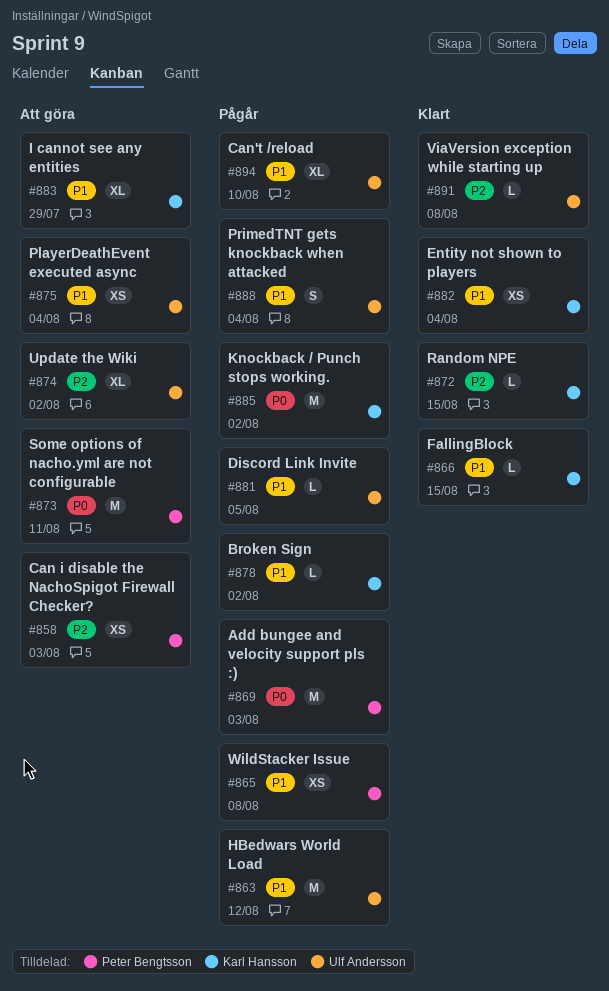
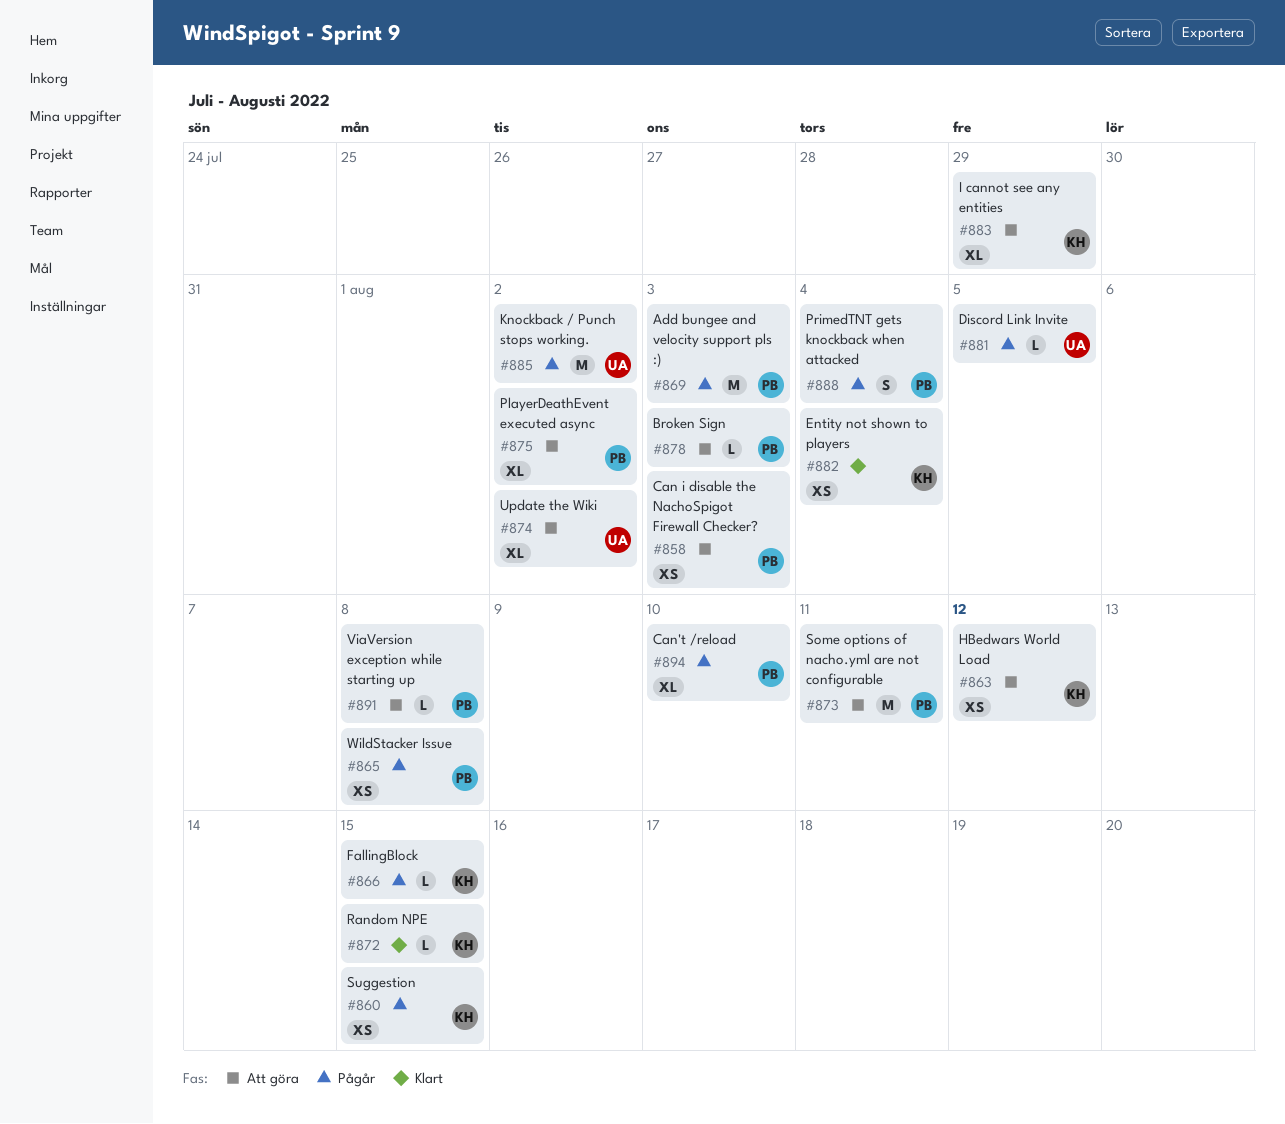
#860: none -> present
#863, status: Pågår -> Att göra
#863, owner: Ulf Andersson -> Karl Hansson
#863, estimate: M -> XS
#866, status: Klart -> Pågår
#875, owner: Ulf Andersson -> Peter Bengtsson
#875, estimate: XS -> XL
#875, due: Aug 4 -> Aug 2
#878, status: Pågår -> Att göra
#878, owner: Karl Hansson -> Peter Bengtsson
#878, due: Aug 2 -> Aug 3
#885, owner: Karl Hansson -> Ulf Andersson
#888, owner: Ulf Andersson -> Peter Bengtsson
#891, status: Klart -> Att göra
#891, owner: Ulf Andersson -> Peter Bengtsson
#894, owner: Ulf Andersson -> Peter Bengtsson

